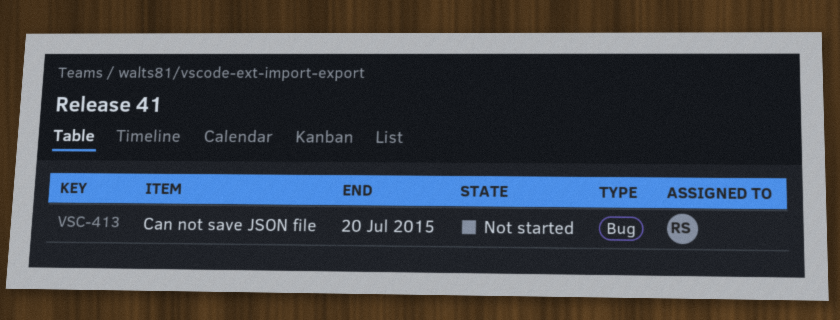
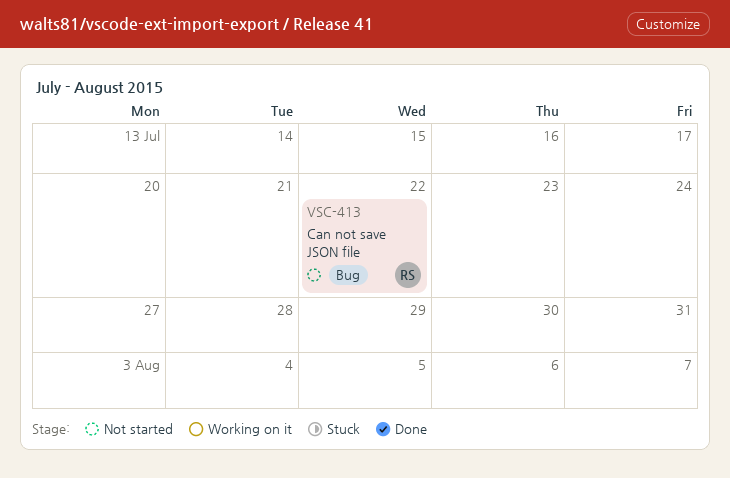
VSC-413, due: Jul 20 -> Jul 22

